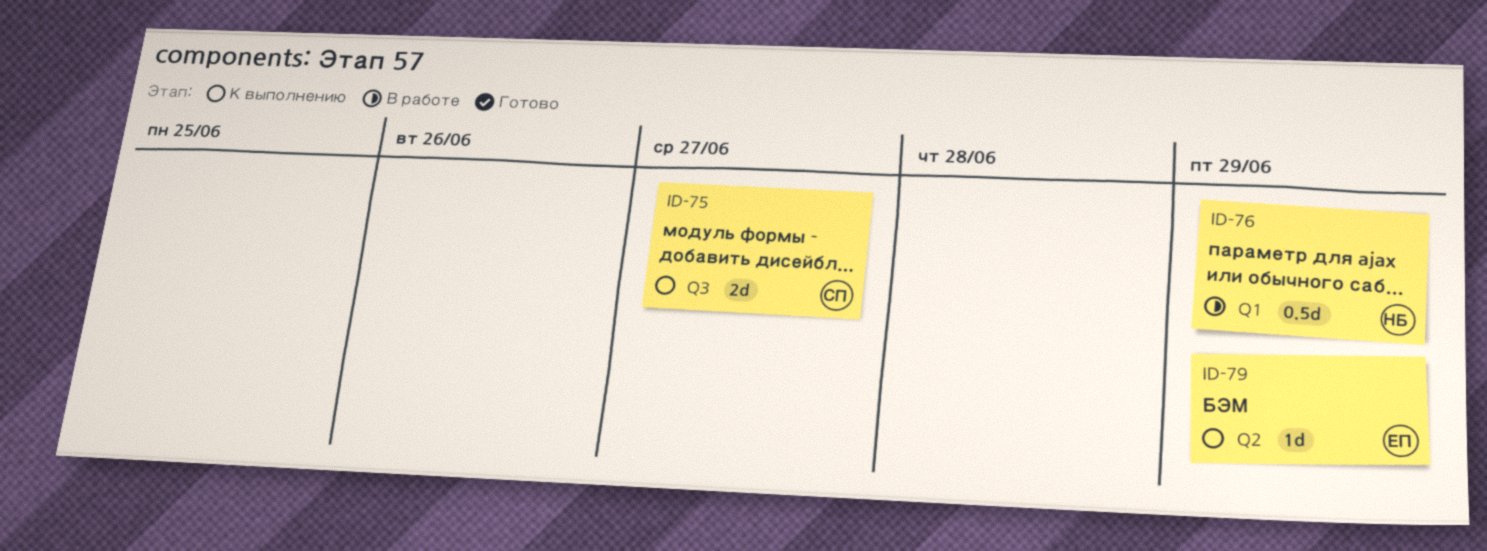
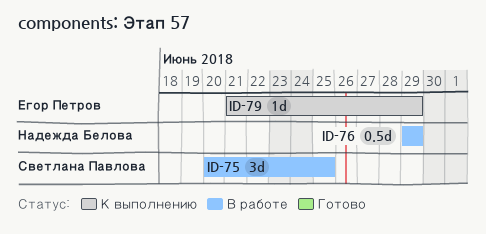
ID-75, status: К выполнению -> В работе
ID-75, estimate: 2d -> 3d
ID-75, due: Jun 27 -> Jun 25

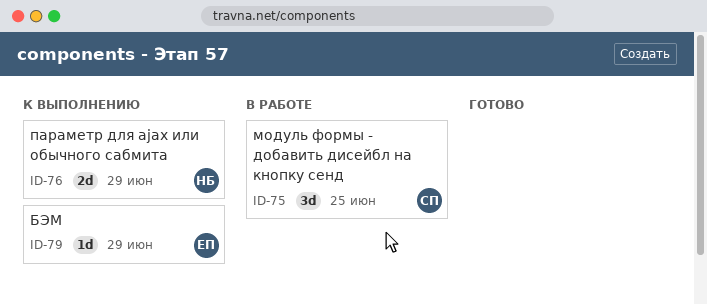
ID-76, status: В работе -> К выполнению
ID-76, estimate: 0.5d -> 2d

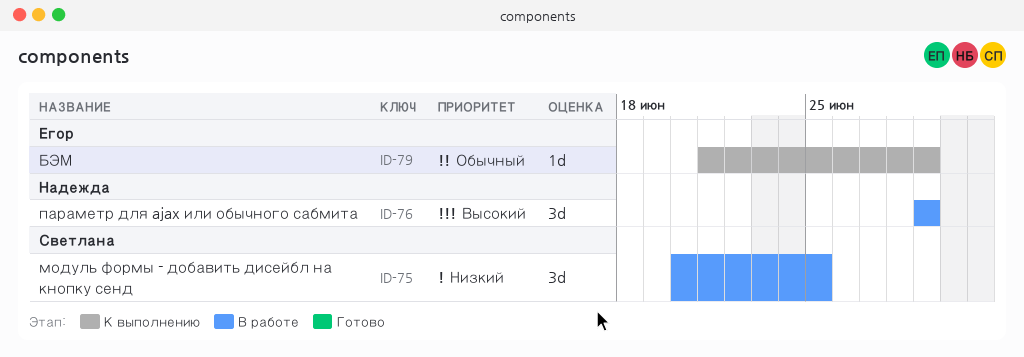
ID-76, status: К выполнению -> В работе
ID-76, estimate: 2d -> 3d

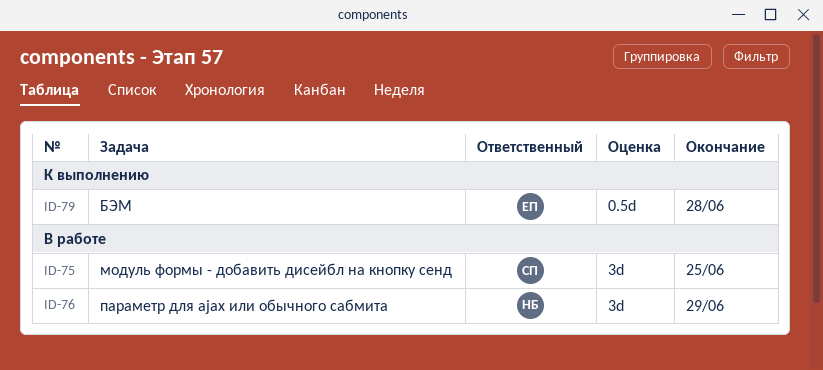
ID-79, estimate: 1d -> 0.5d
ID-79, due: Jun 29 -> Jun 28

